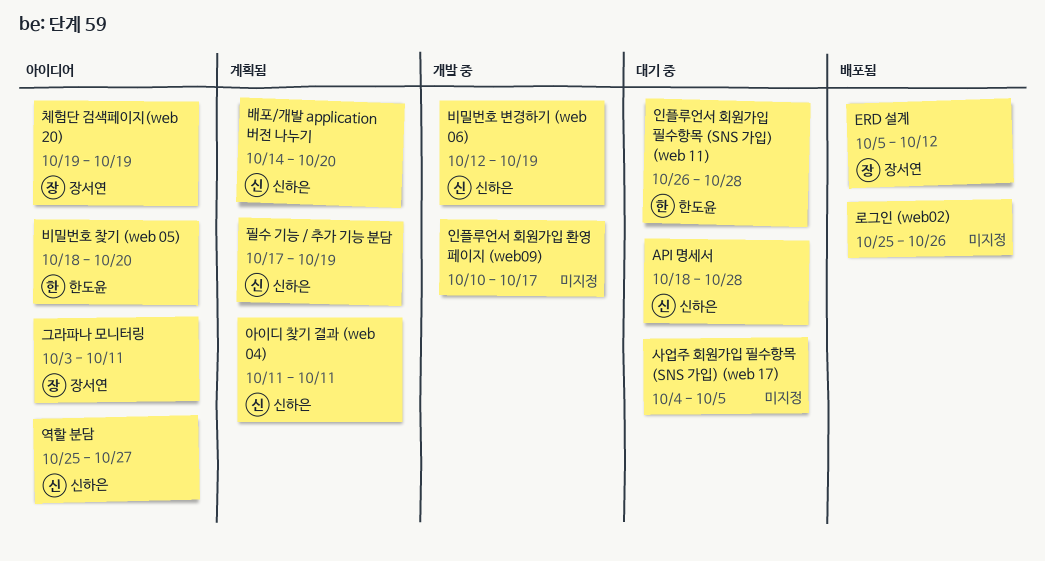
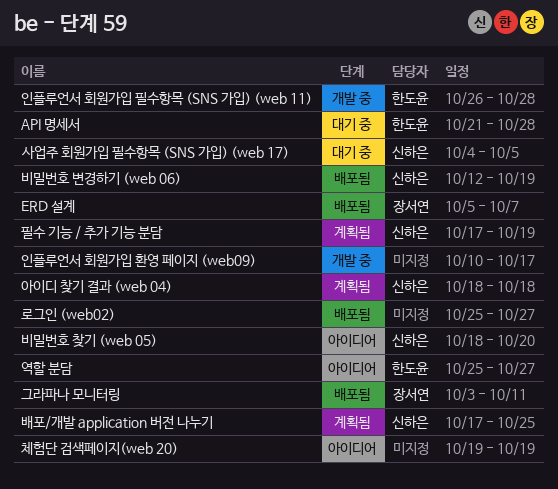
API 명세서, owner: 신하은 -> 한도윤
API 명세서, start: Oct 18 -> Oct 21
ERD 설계, due: Oct 12 -> Oct 7
그라파나 모니터링, status: 아이디어 -> 배포됨
로그인 (web02), due: Oct 26 -> Oct 27
배포/개발 application 버전 나누기, start: Oct 14 -> Oct 17
배포/개발 application 버전 나누기, due: Oct 20 -> Oct 25
비밀번호 변경하기 (web 06), status: 개발 중 -> 배포됨
비밀번호 찾기 (web 05), owner: 한도윤 -> 신하은
사업주 회원가입 필수항목 (SNS 가입) (web 17), owner: none -> 신하은
아이디 찾기 결과 (web 04), start: Oct 11 -> Oct 18
아이디 찾기 결과 (web 04), due: Oct 11 -> Oct 18
역할 분담, owner: 신하은 -> 한도윤
인플루언서 회원가입 필수항목 (SNS 가입) (web 11), status: 대기 중 -> 개발 중
체험단 검색페이지(web 20), owner: 장서연 -> none

